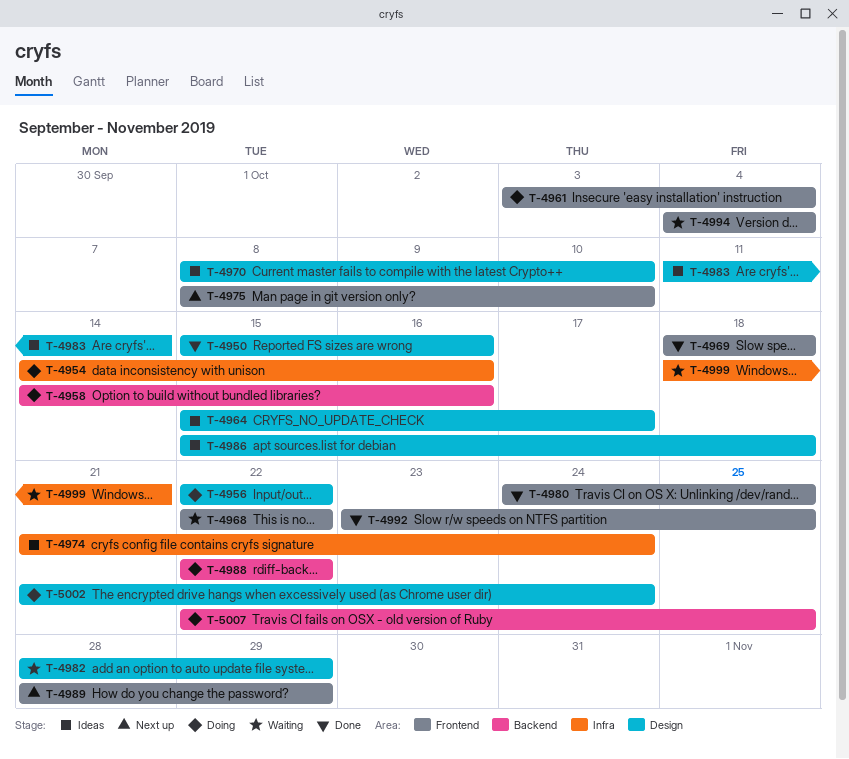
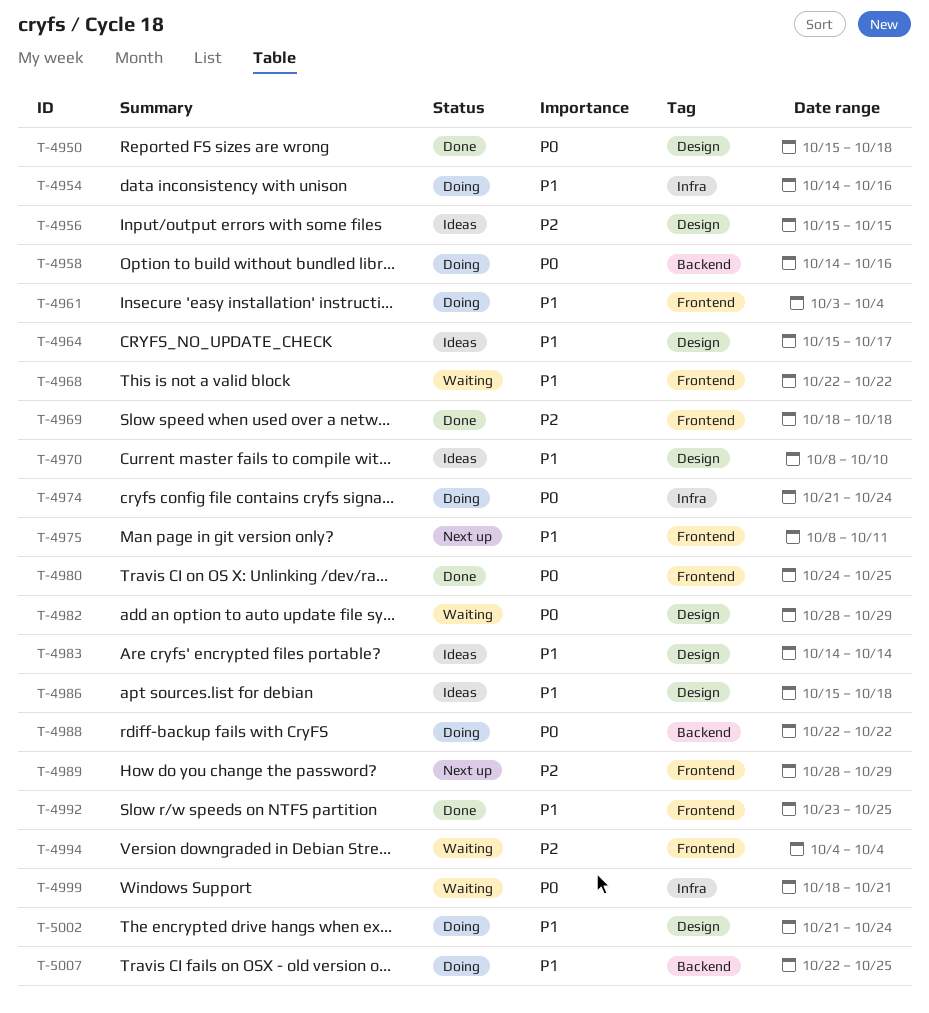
T-4950, due: Oct 16 -> Oct 18
T-4956, status: Doing -> Ideas
T-4956, start: Oct 22 -> Oct 15
T-4956, due: Oct 22 -> Oct 15
T-4974, status: Ideas -> Doing
T-4975, due: Oct 10 -> Oct 11
T-4983, start: Oct 11 -> Oct 14

